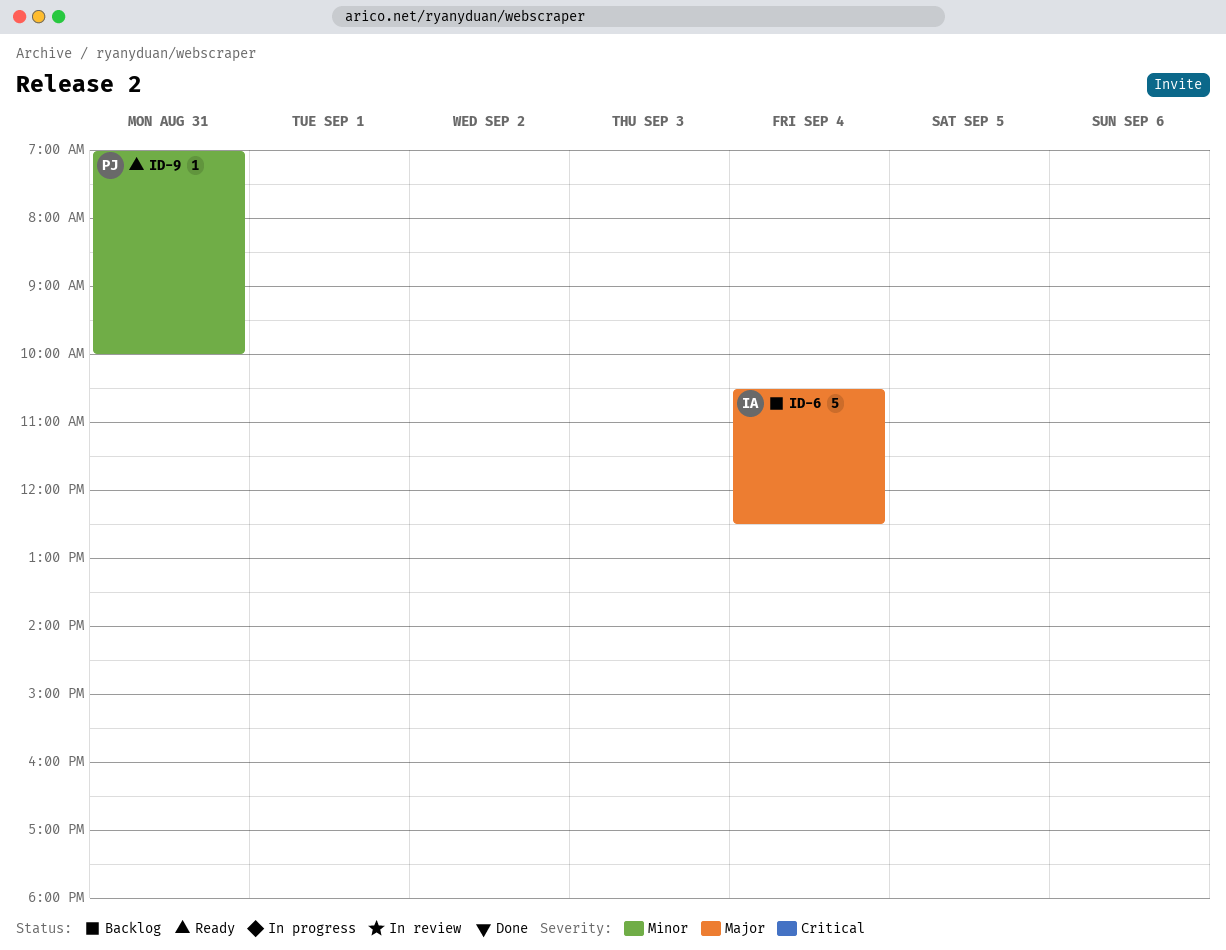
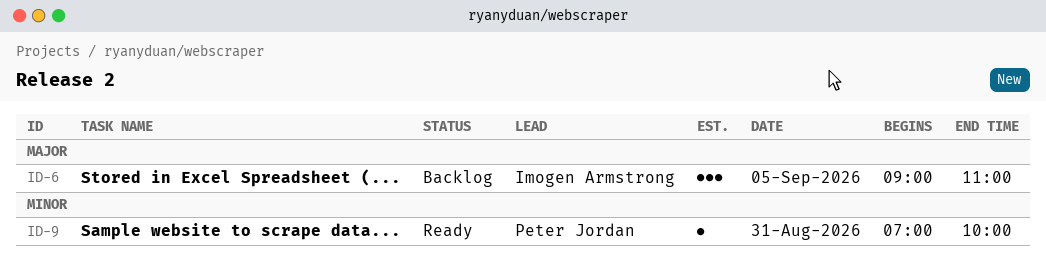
ID-6, estimate: 5 -> 3
ID-6, day: Sep 4 -> Sep 5
ID-6, begins: 10:30 -> 09:00
ID-6, ends: 12:30 -> 11:00

